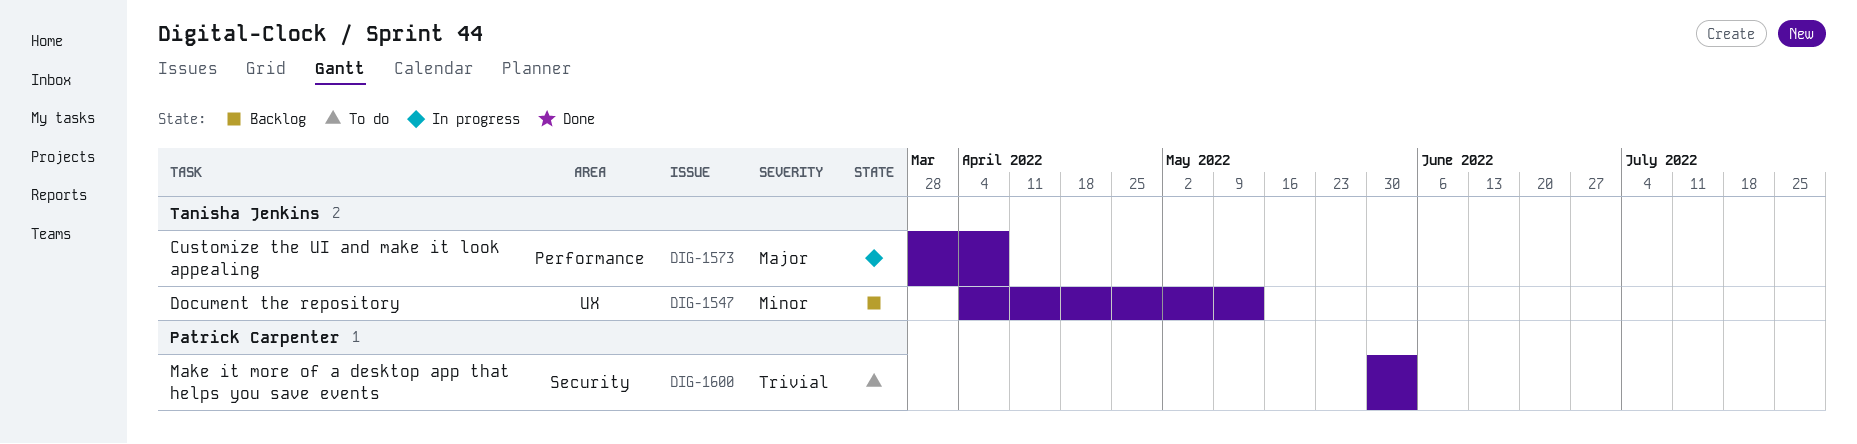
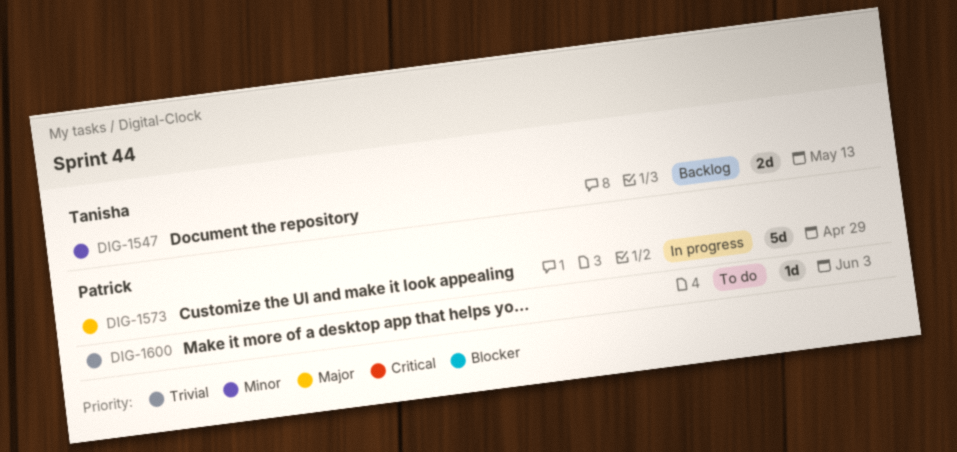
DIG-1573, owner: Tanisha Jenkins -> Patrick Carpenter
DIG-1573, due: Apr 8 -> Apr 29

